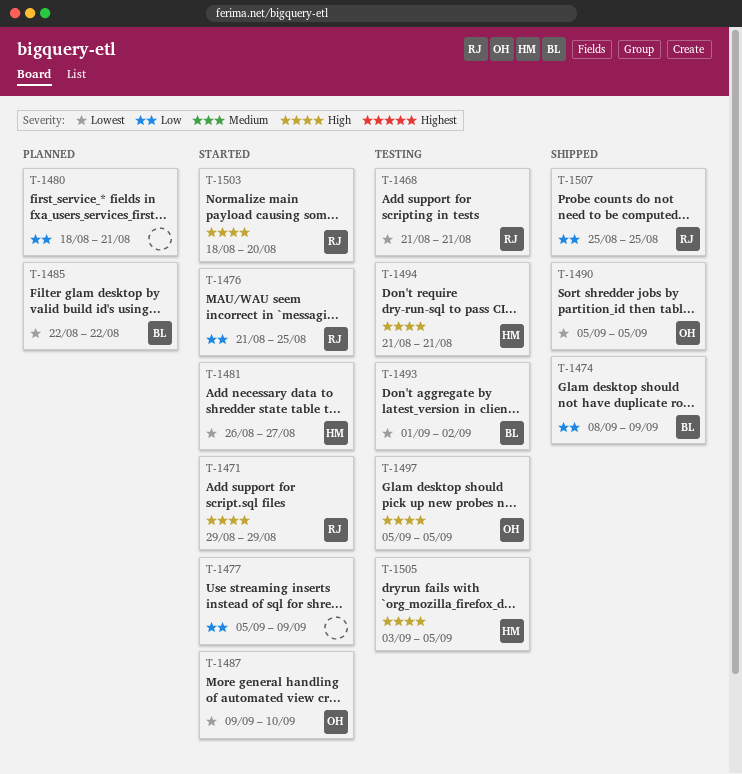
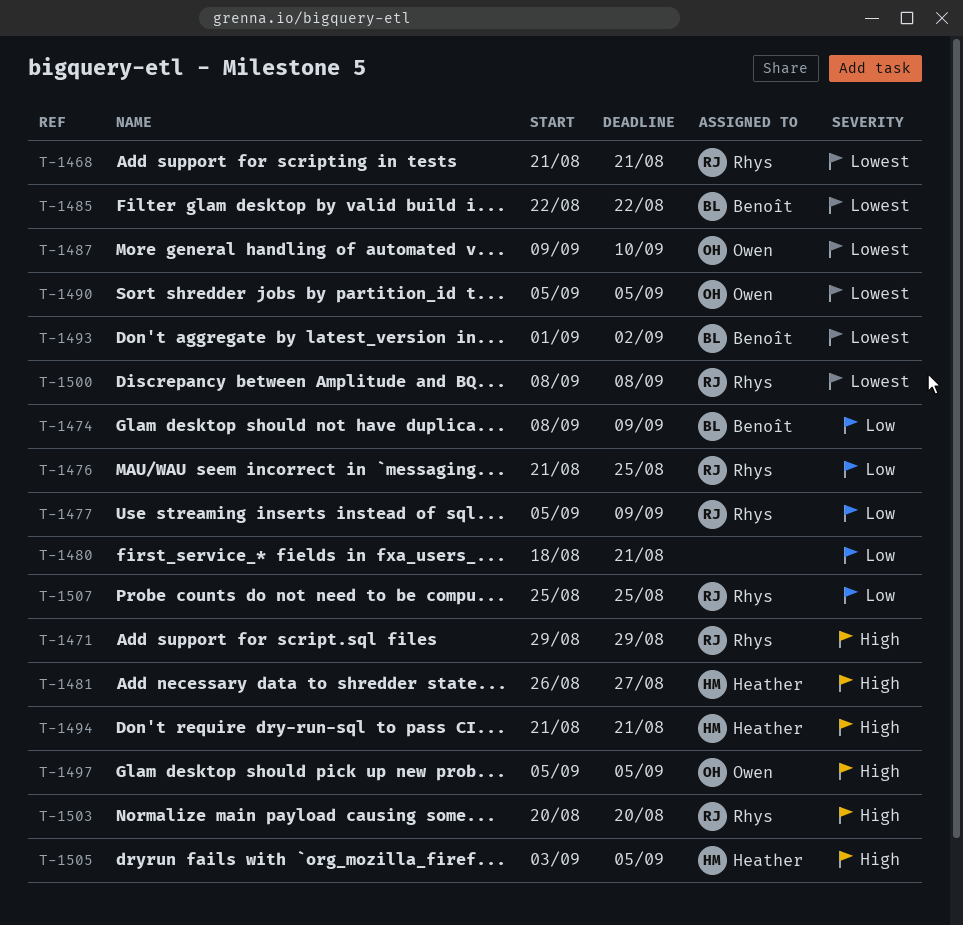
T-1477, owner: none -> Rhys
T-1481, priority: Lowest -> High
T-1500: none -> present
T-1503, start: Aug 18 -> Aug 20

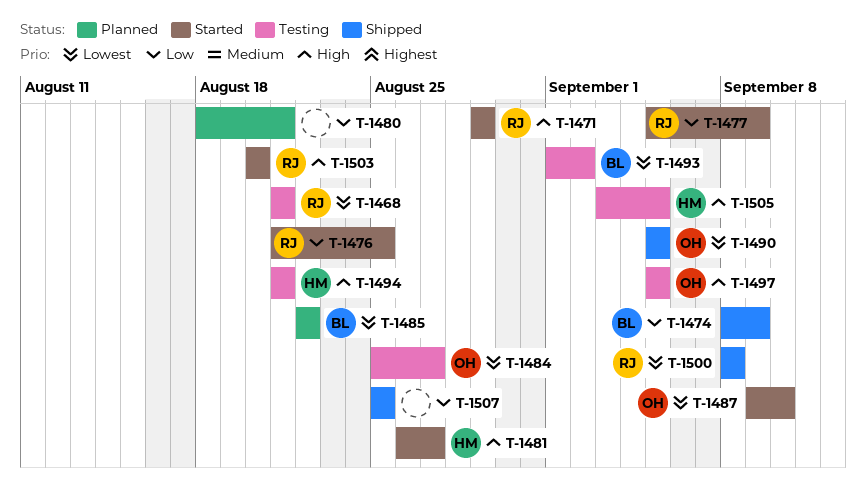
T-1484: none -> present
T-1507, owner: Rhys -> none

